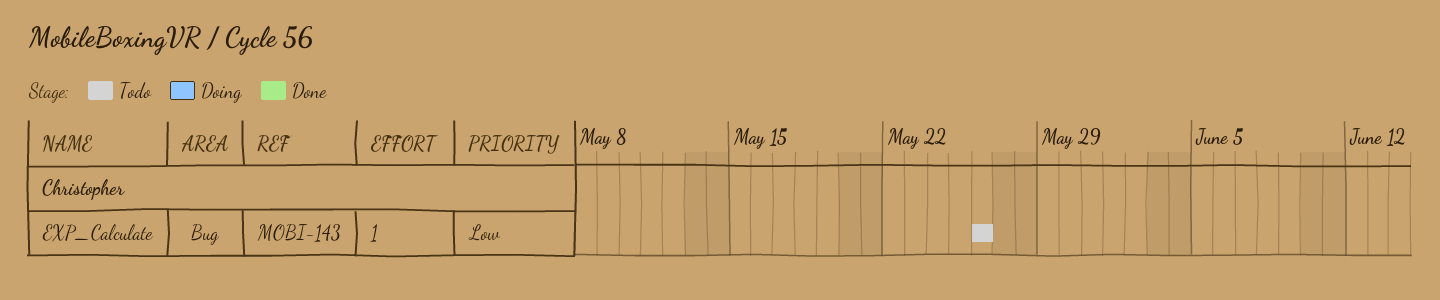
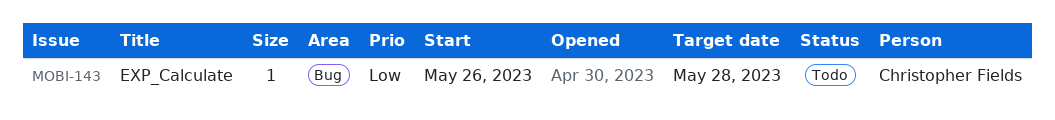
MOBI-143, due: May 26 -> May 28

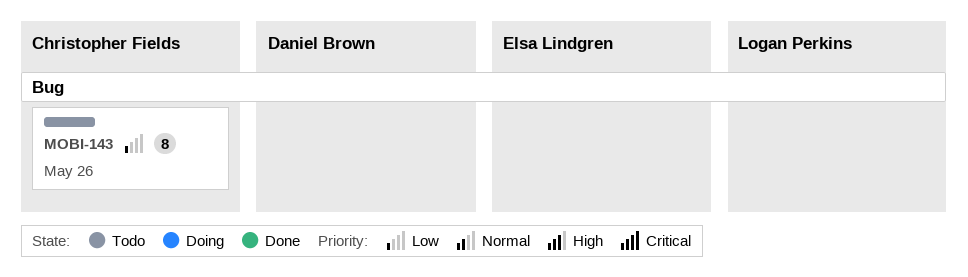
MOBI-143, estimate: 1 -> 8
MOBI-143, due: May 28 -> May 26

